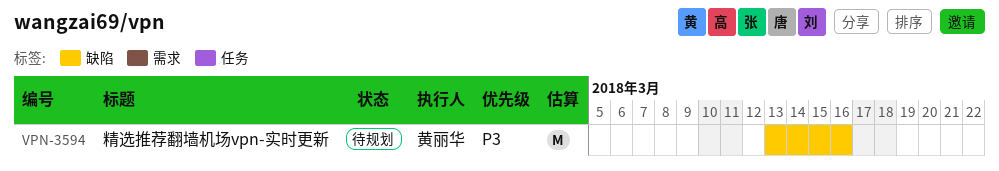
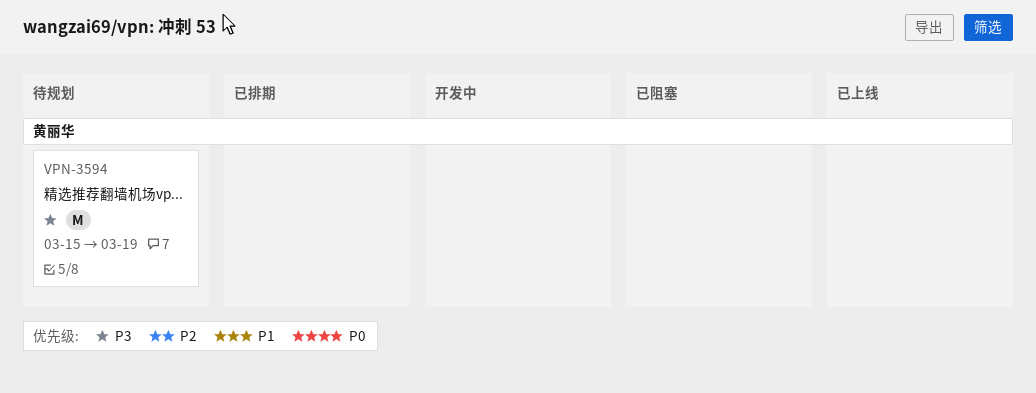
VPN-3594, start: Mar 13 -> Mar 15
VPN-3594, due: Mar 16 -> Mar 19

